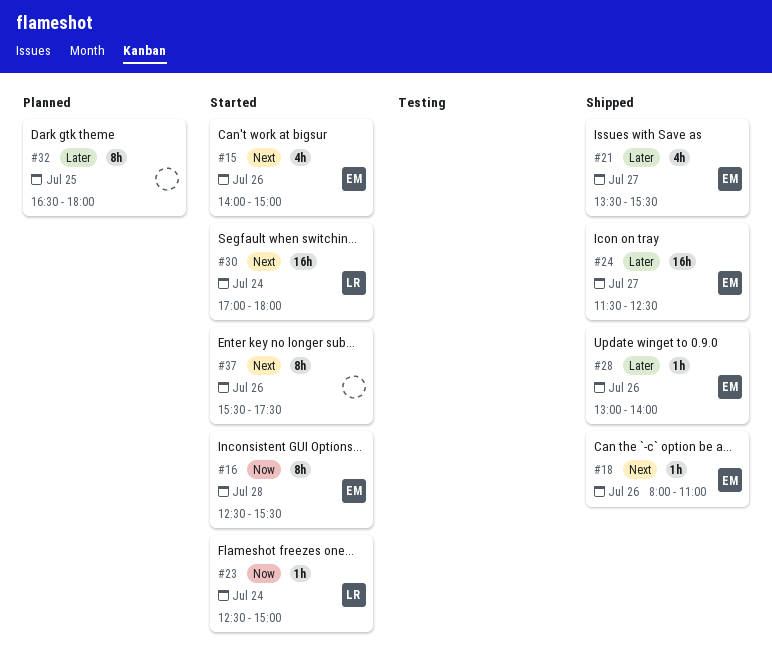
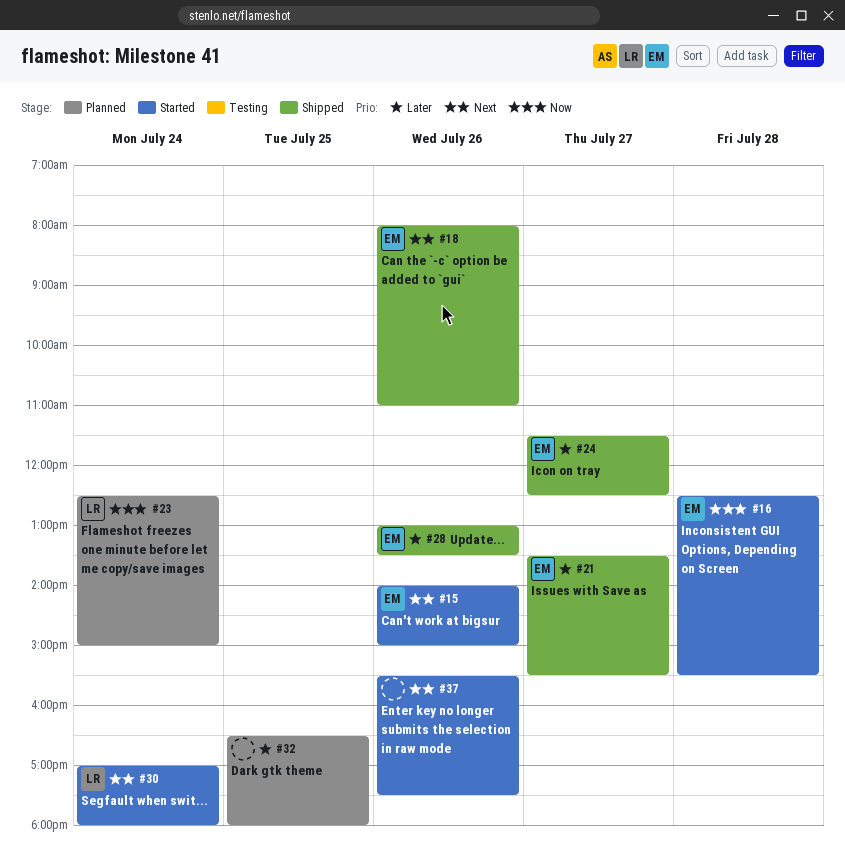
#23, status: Started -> Planned
#28, ends: 14:00 -> 13:30

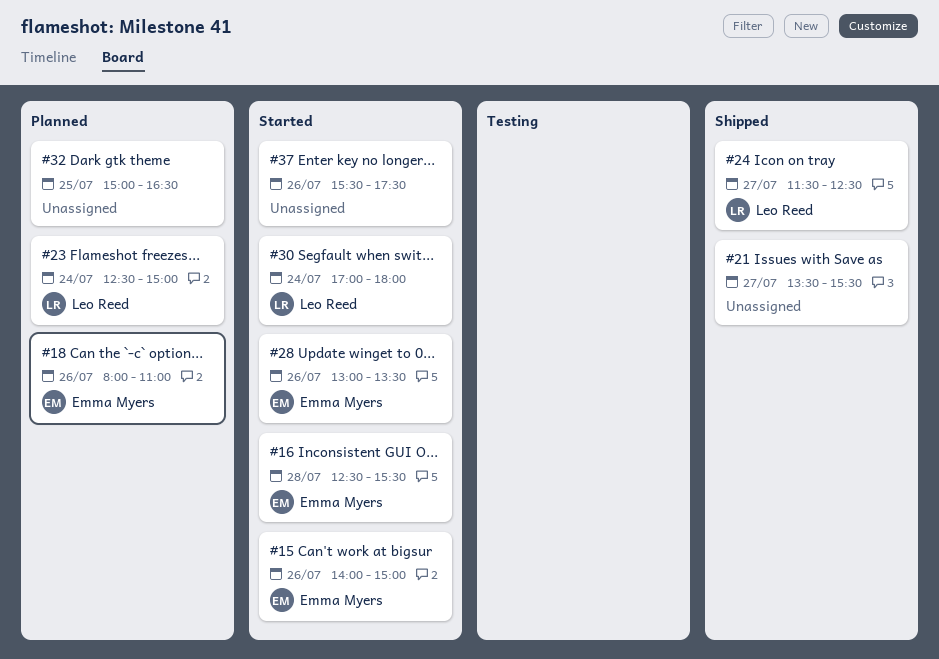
#18, status: Shipped -> Planned
#21, owner: Emma Myers -> none
#24, owner: Emma Myers -> Leo Reed
#28, status: Shipped -> Started
#32, begins: 16:30 -> 15:00
#32, ends: 18:00 -> 16:30

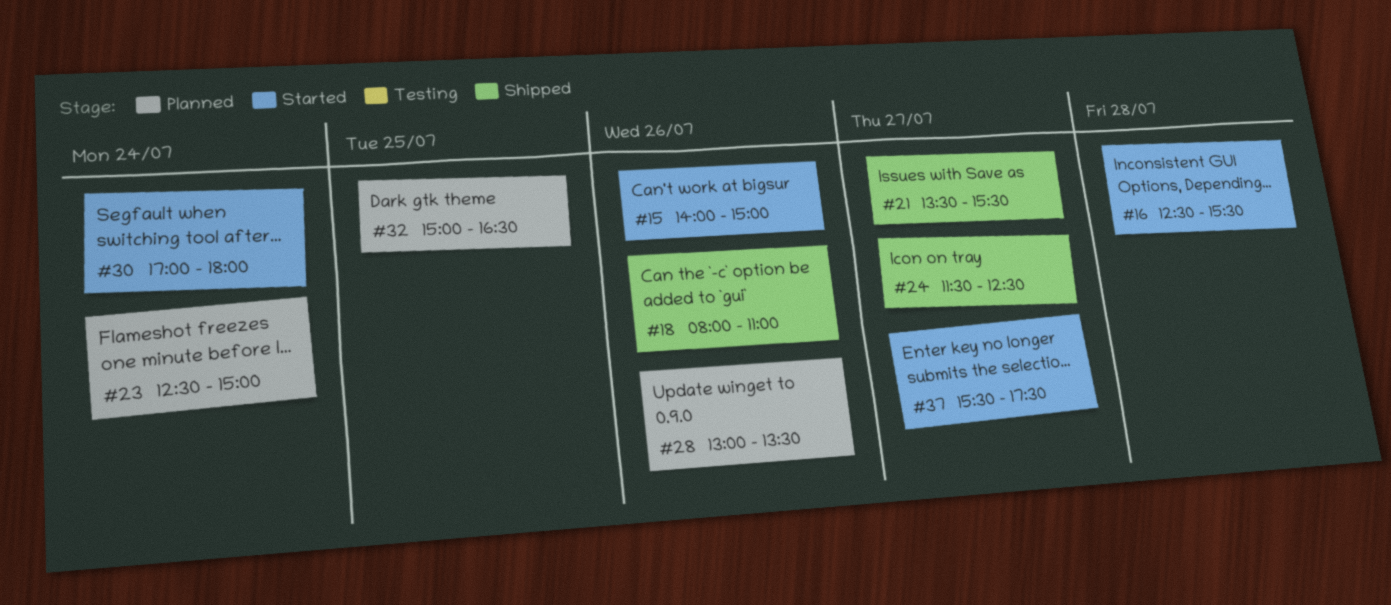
#18, status: Planned -> Shipped
#28, status: Started -> Planned
#37, day: Jul 26 -> Jul 27

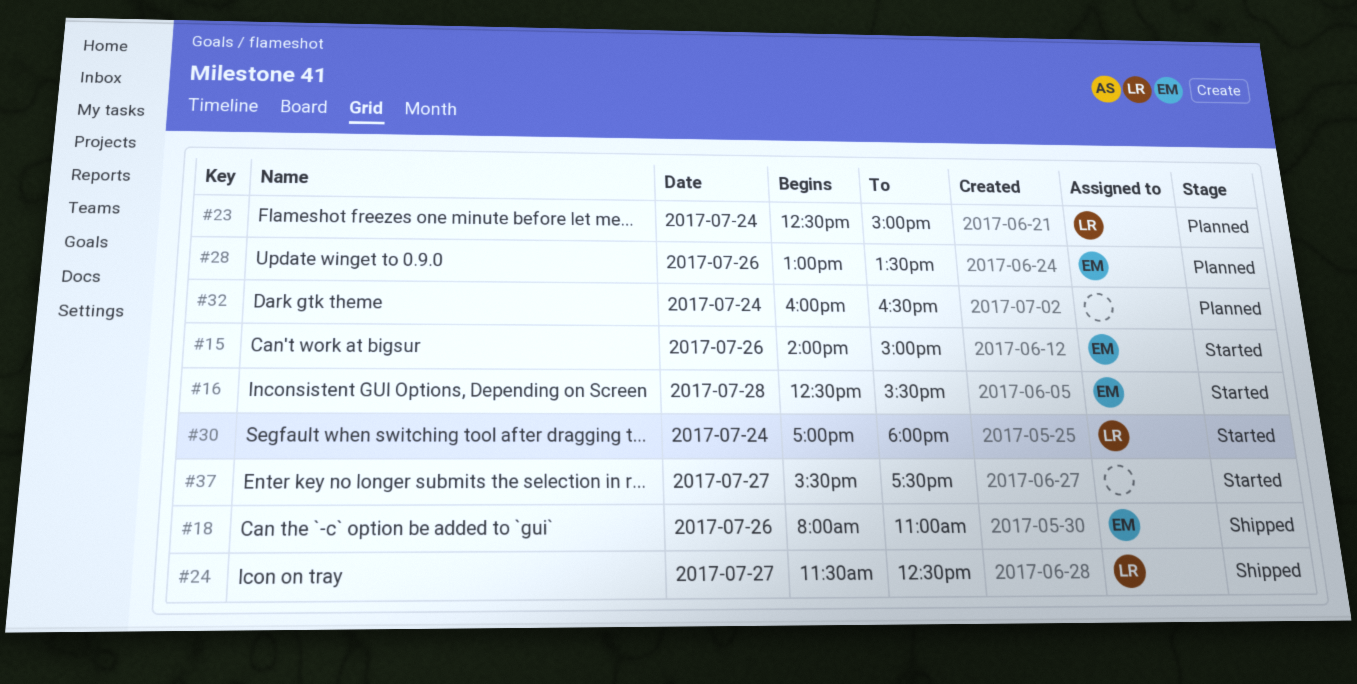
#21: present -> none
#32, day: Jul 25 -> Jul 24
#32, begins: 15:00 -> 16:00

